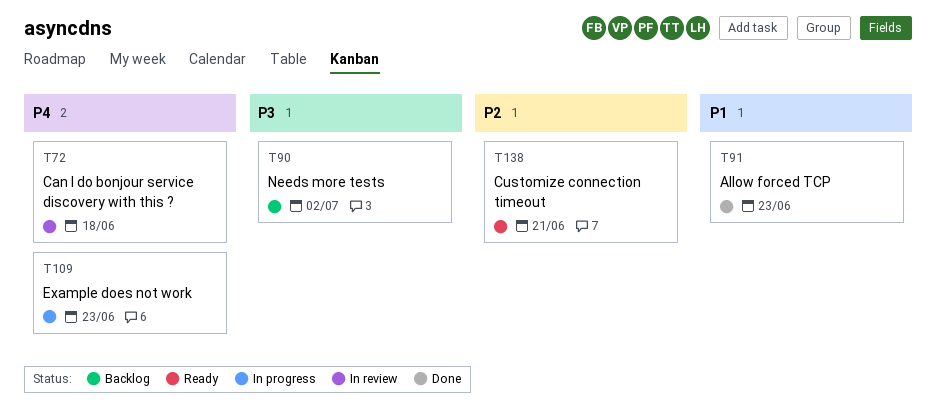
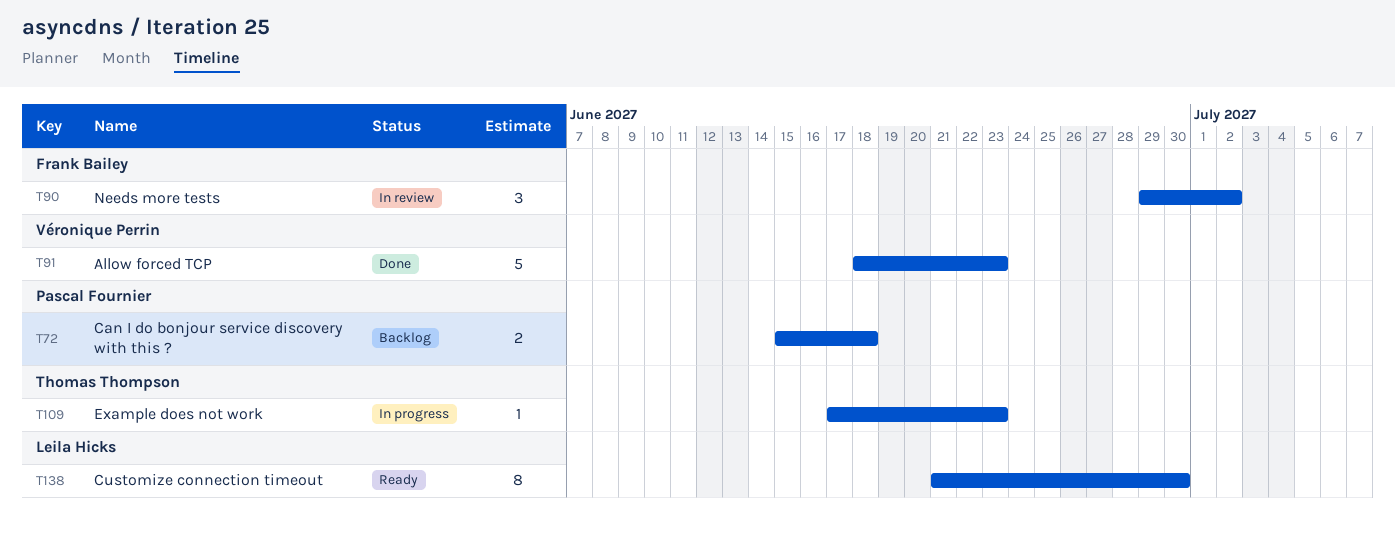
T72, status: In review -> Backlog
T90, status: Backlog -> In review
T138, due: Jun 21 -> Jun 30

